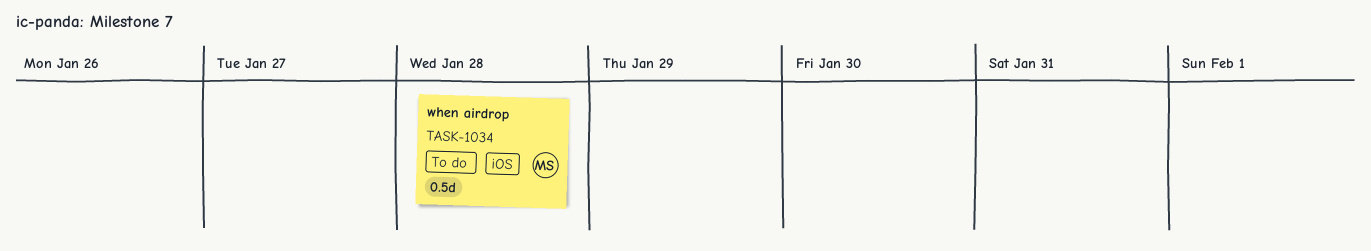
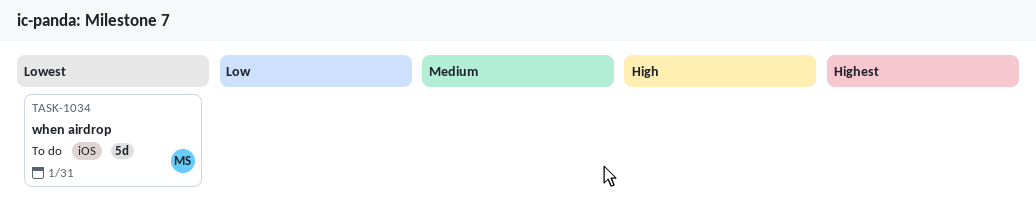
TASK-1034, estimate: 0.5d -> 5d
TASK-1034, due: Jan 28 -> Jan 31

